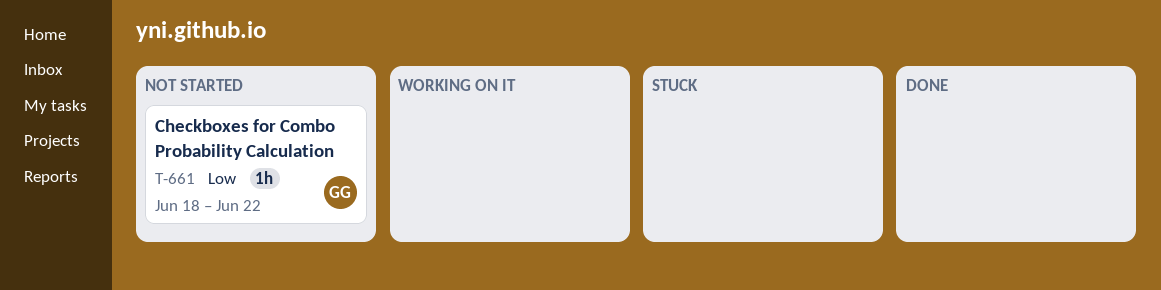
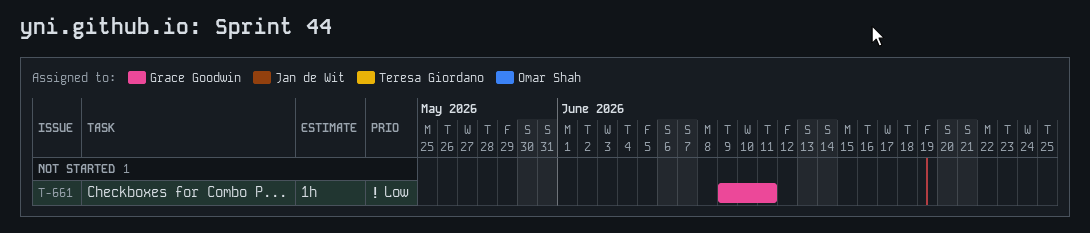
T-661, start: Jun 18 -> Jun 9
T-661, due: Jun 22 -> Jun 11

